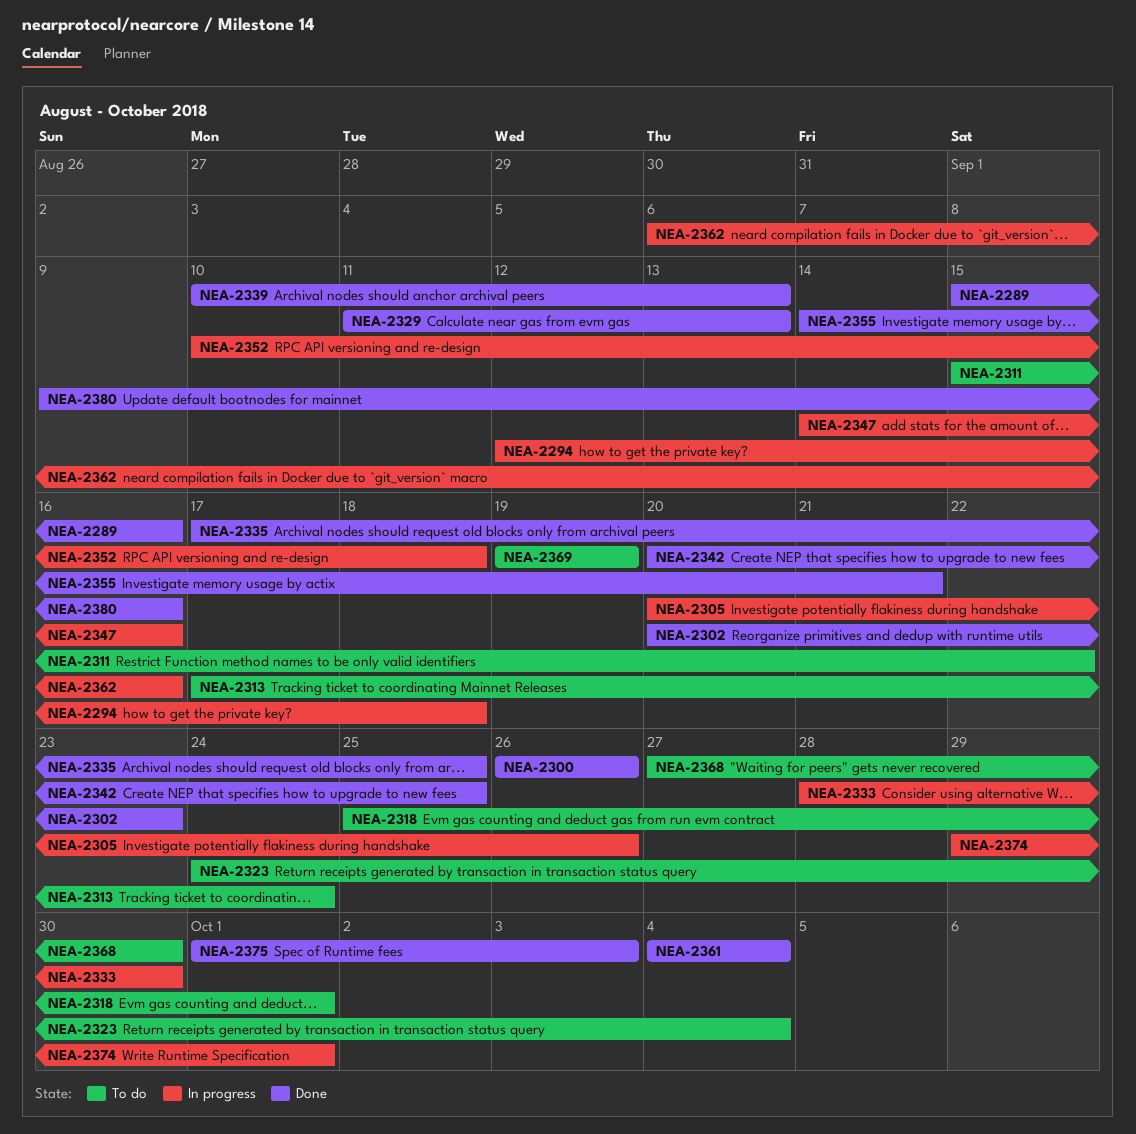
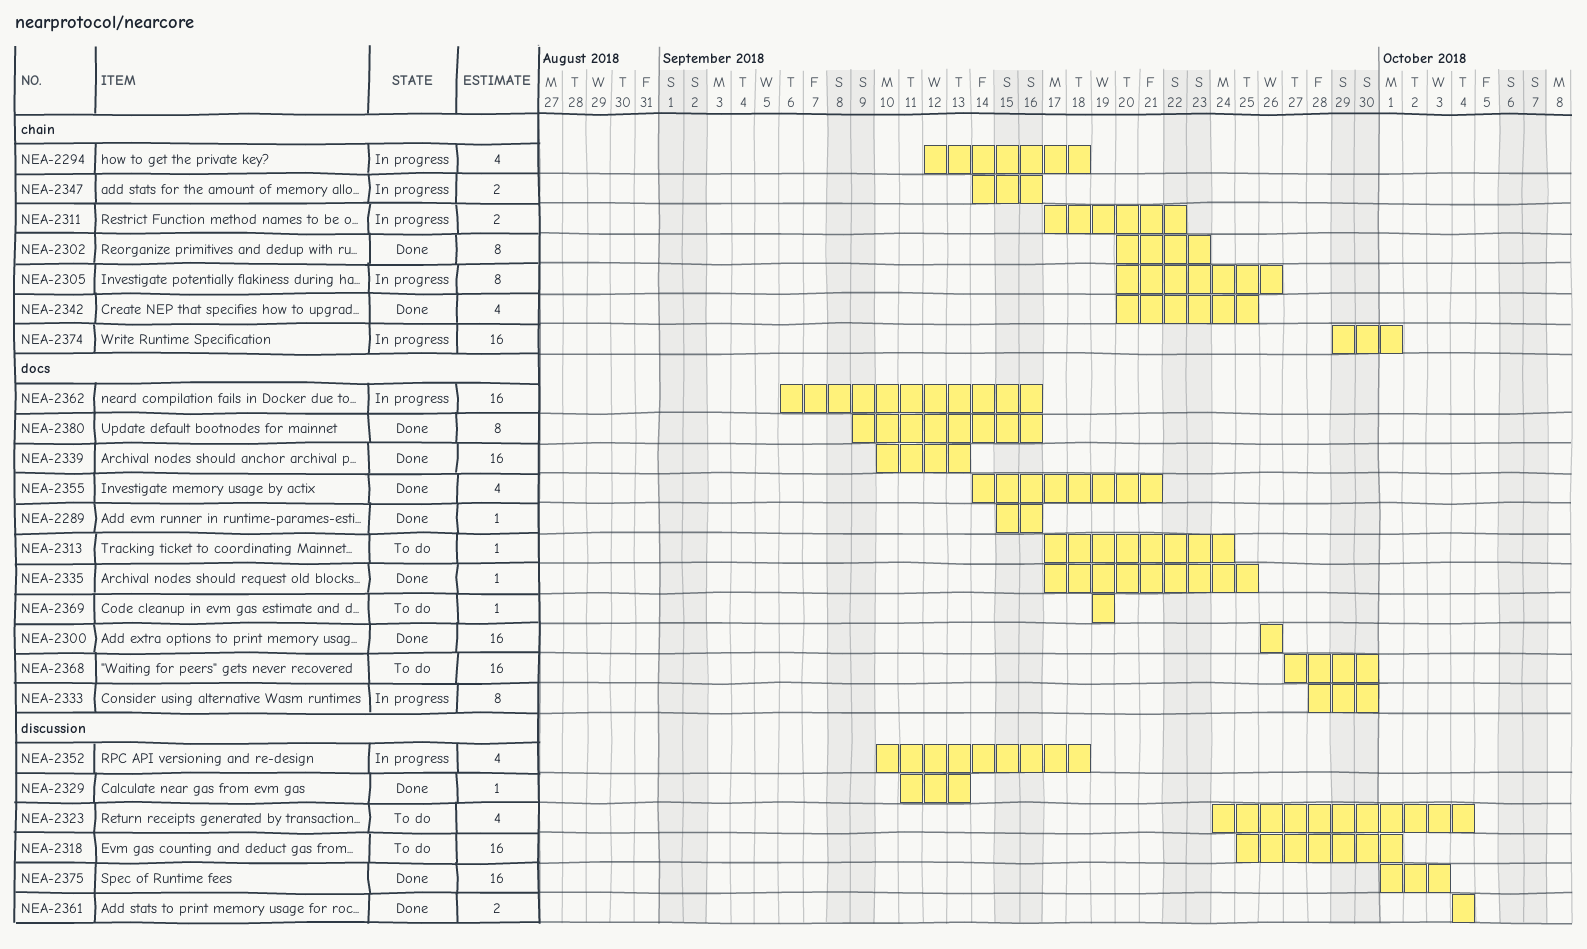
NEA-2311, status: To do -> In progress
NEA-2311, start: Sep 15 -> Sep 17

